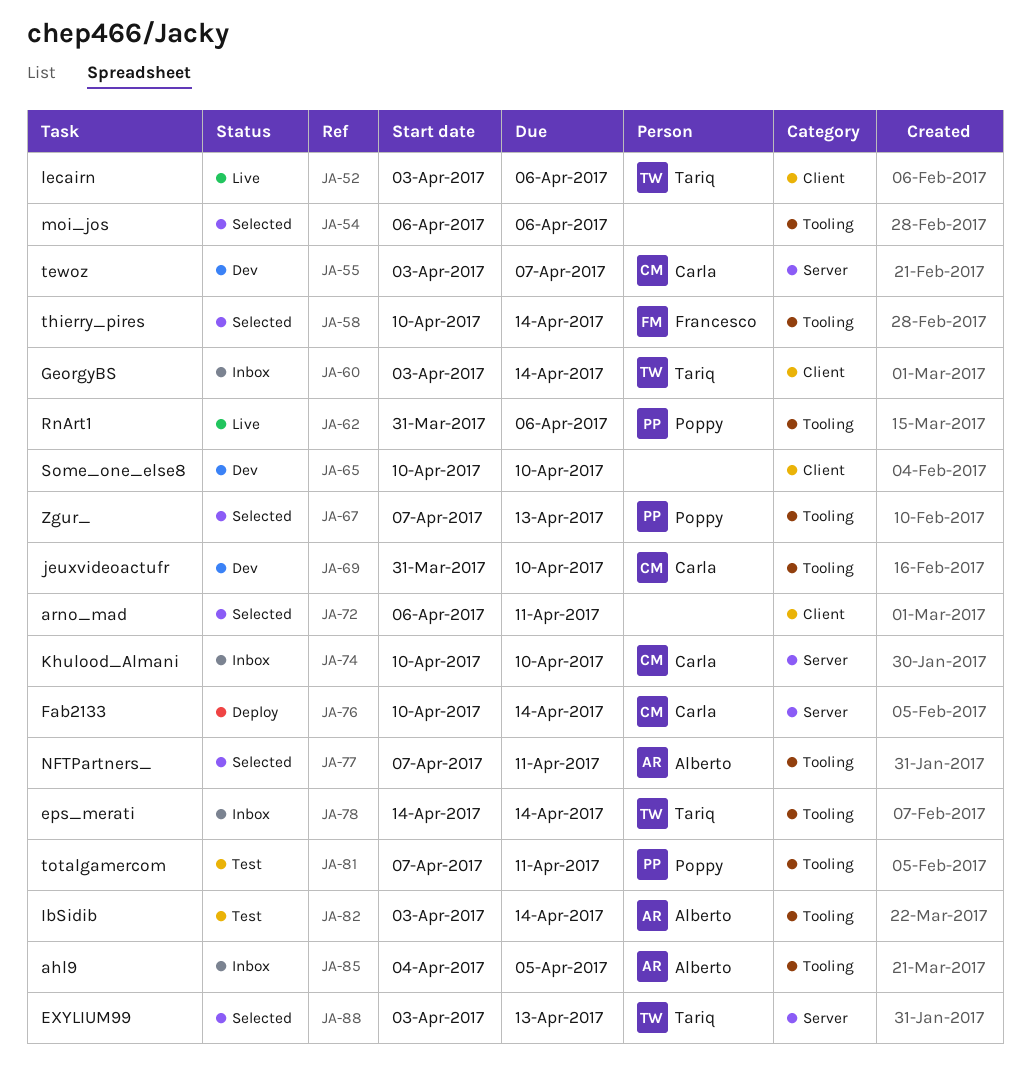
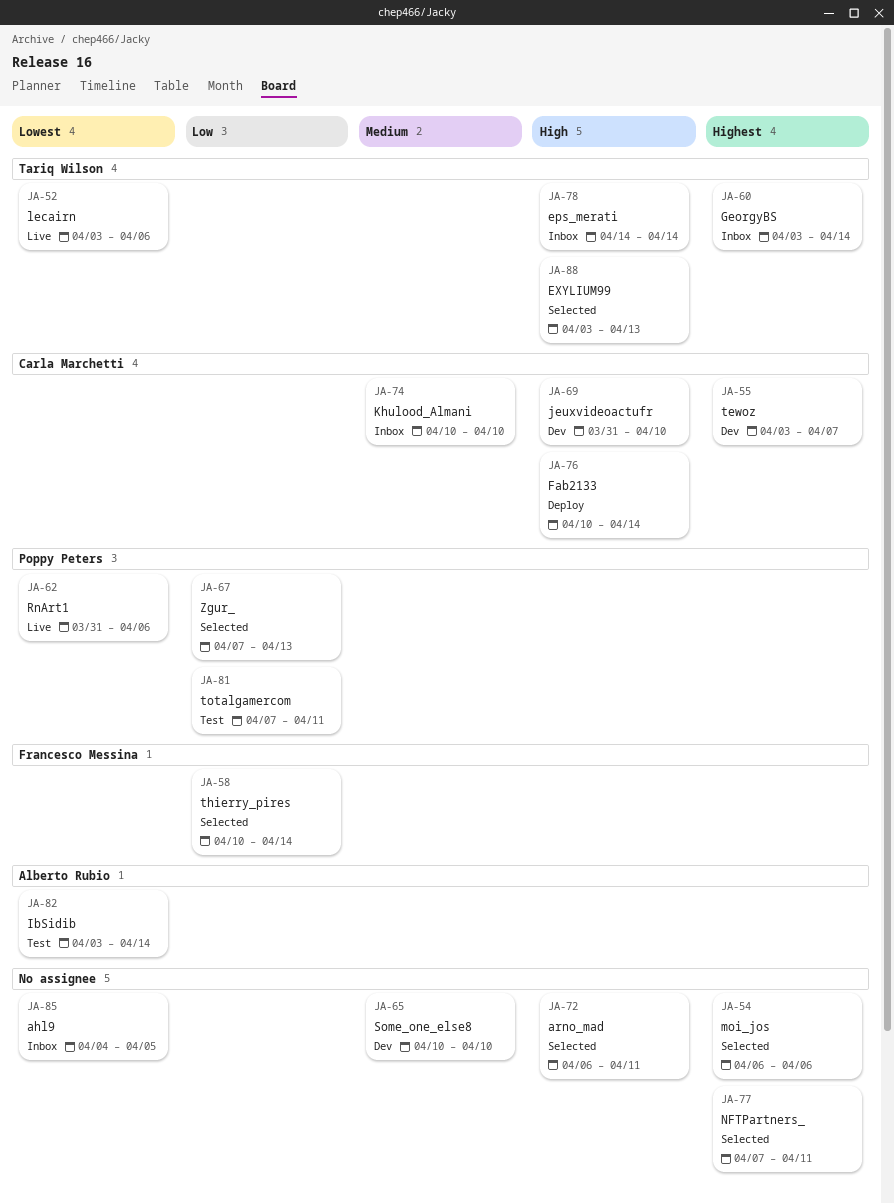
JA-77, owner: Alberto Rubio -> none
JA-85, owner: Alberto Rubio -> none

